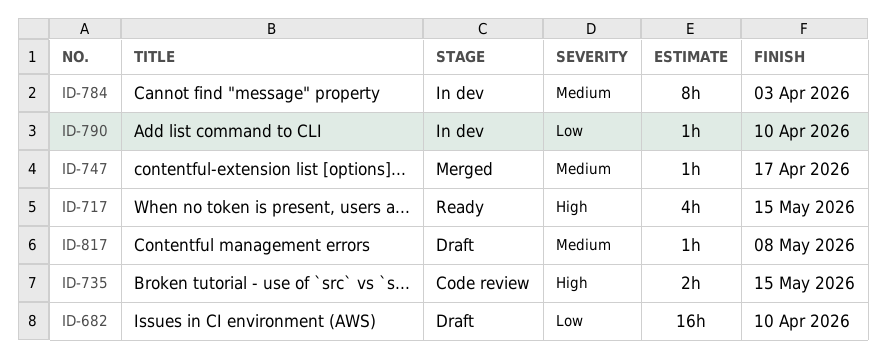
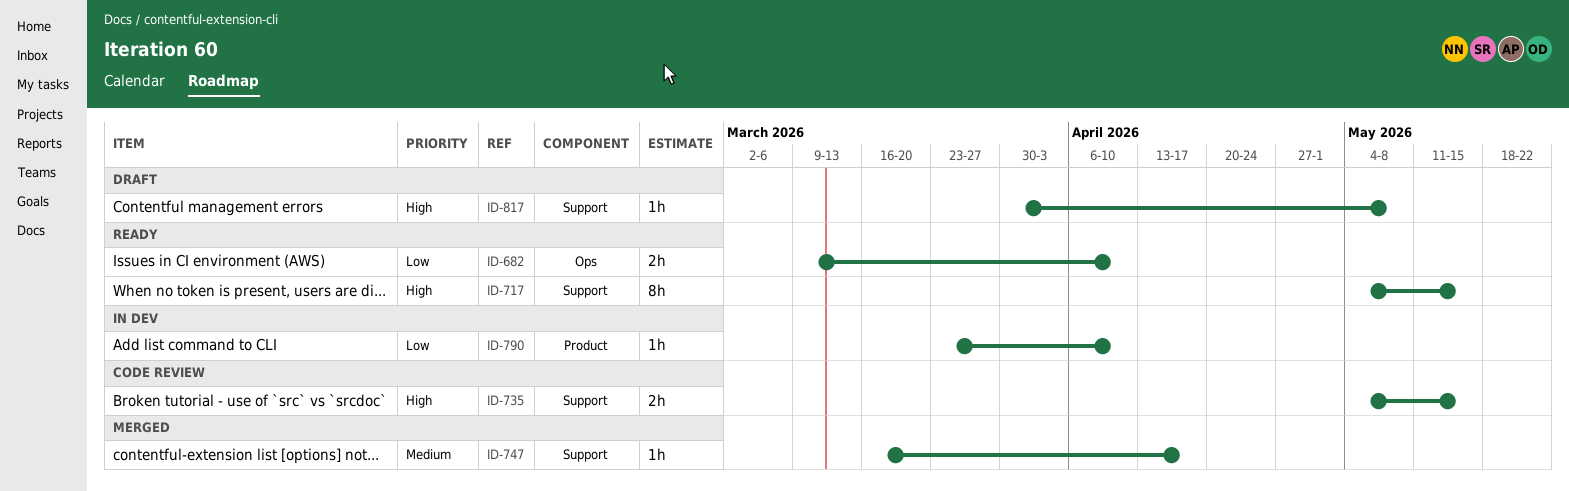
ID-682, status: Draft -> Ready
ID-682, estimate: 16h -> 2h
ID-717, estimate: 4h -> 8h
ID-784: present -> none
ID-817, priority: Medium -> High

